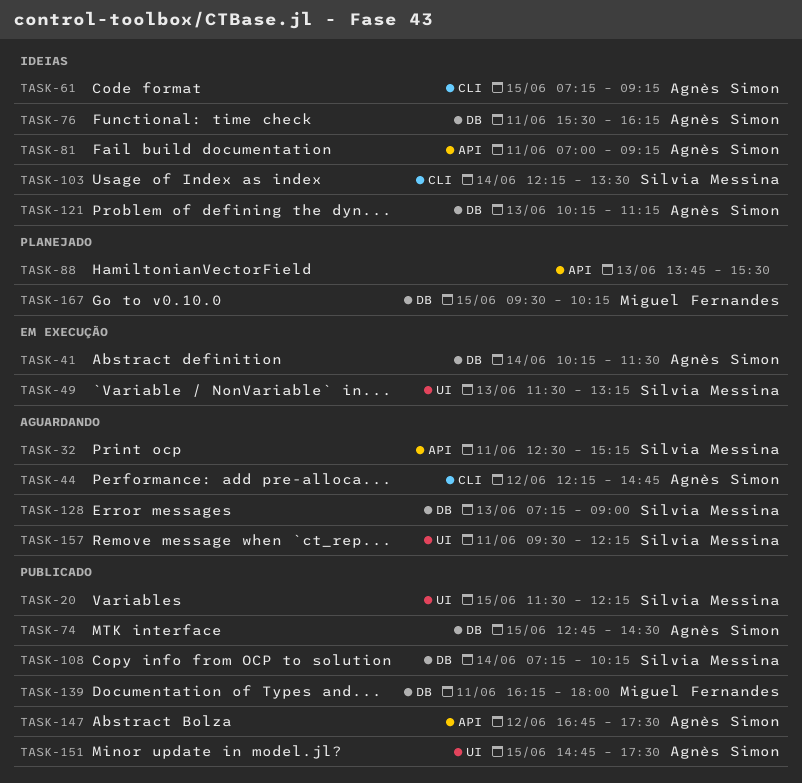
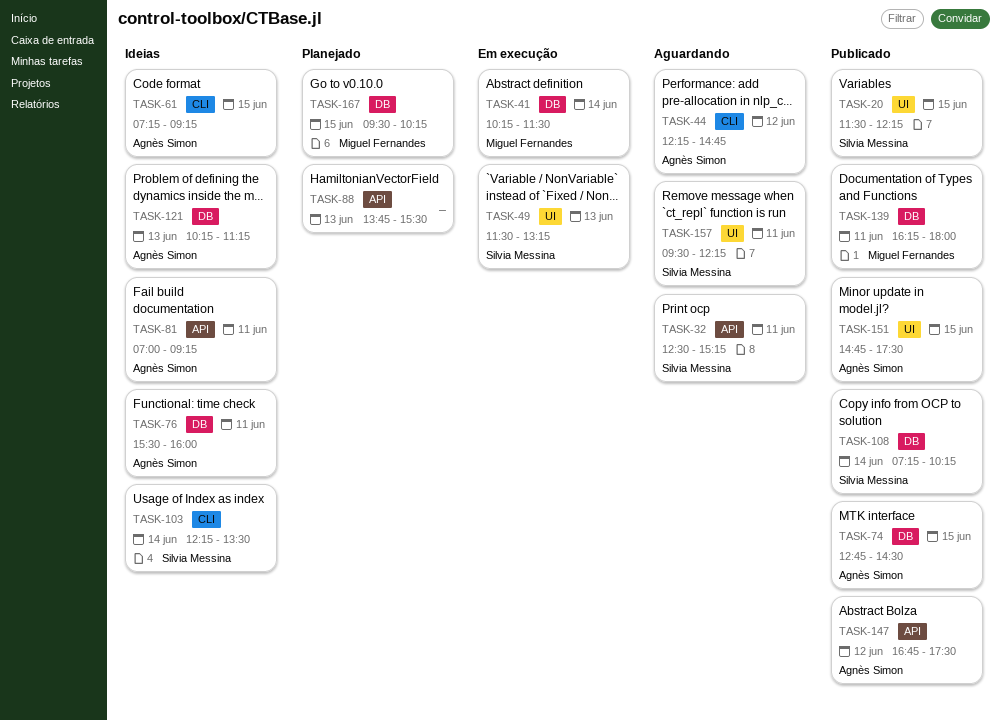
TASK-41, owner: Agnès Simon -> Miguel Fernandes
TASK-76, ends: 16:15 -> 16:00
TASK-128: present -> none

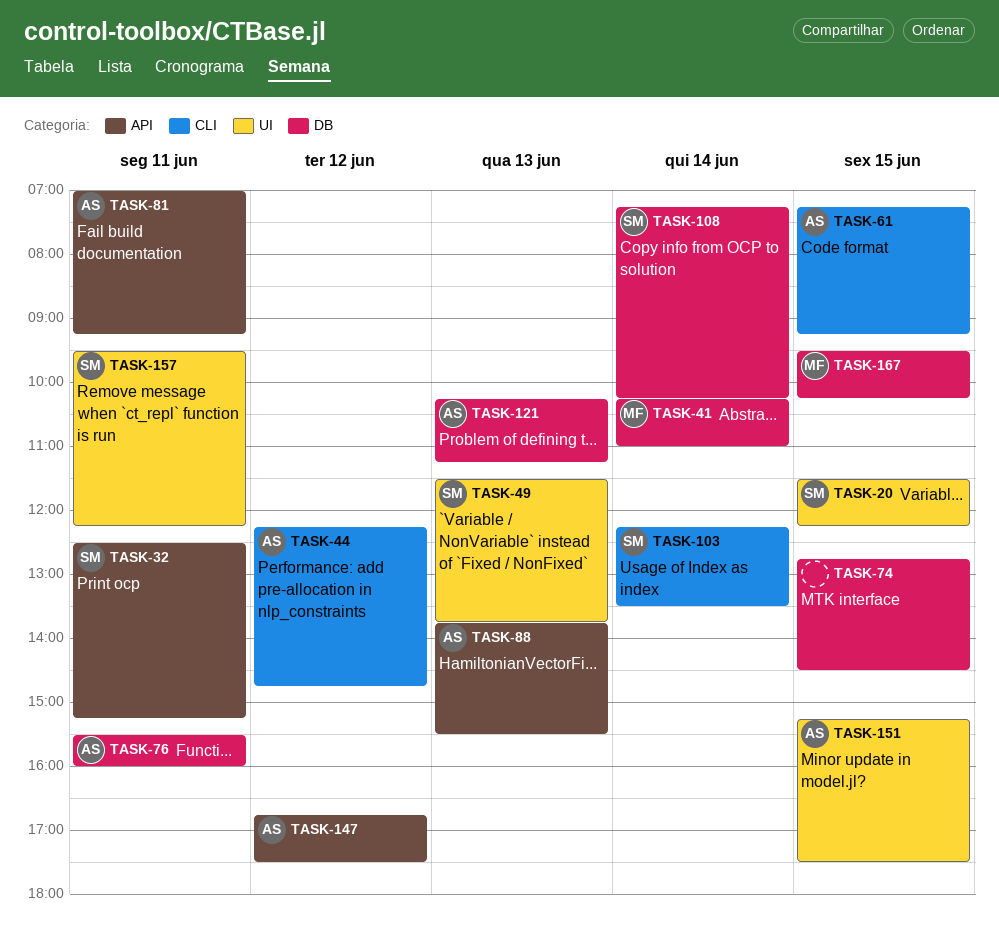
TASK-41, ends: 11:30 -> 11:00
TASK-49, ends: 13:15 -> 13:45
TASK-74, owner: Agnès Simon -> none
TASK-88, owner: none -> Agnès Simon
TASK-139: present -> none
TASK-151, begins: 14:45 -> 15:15

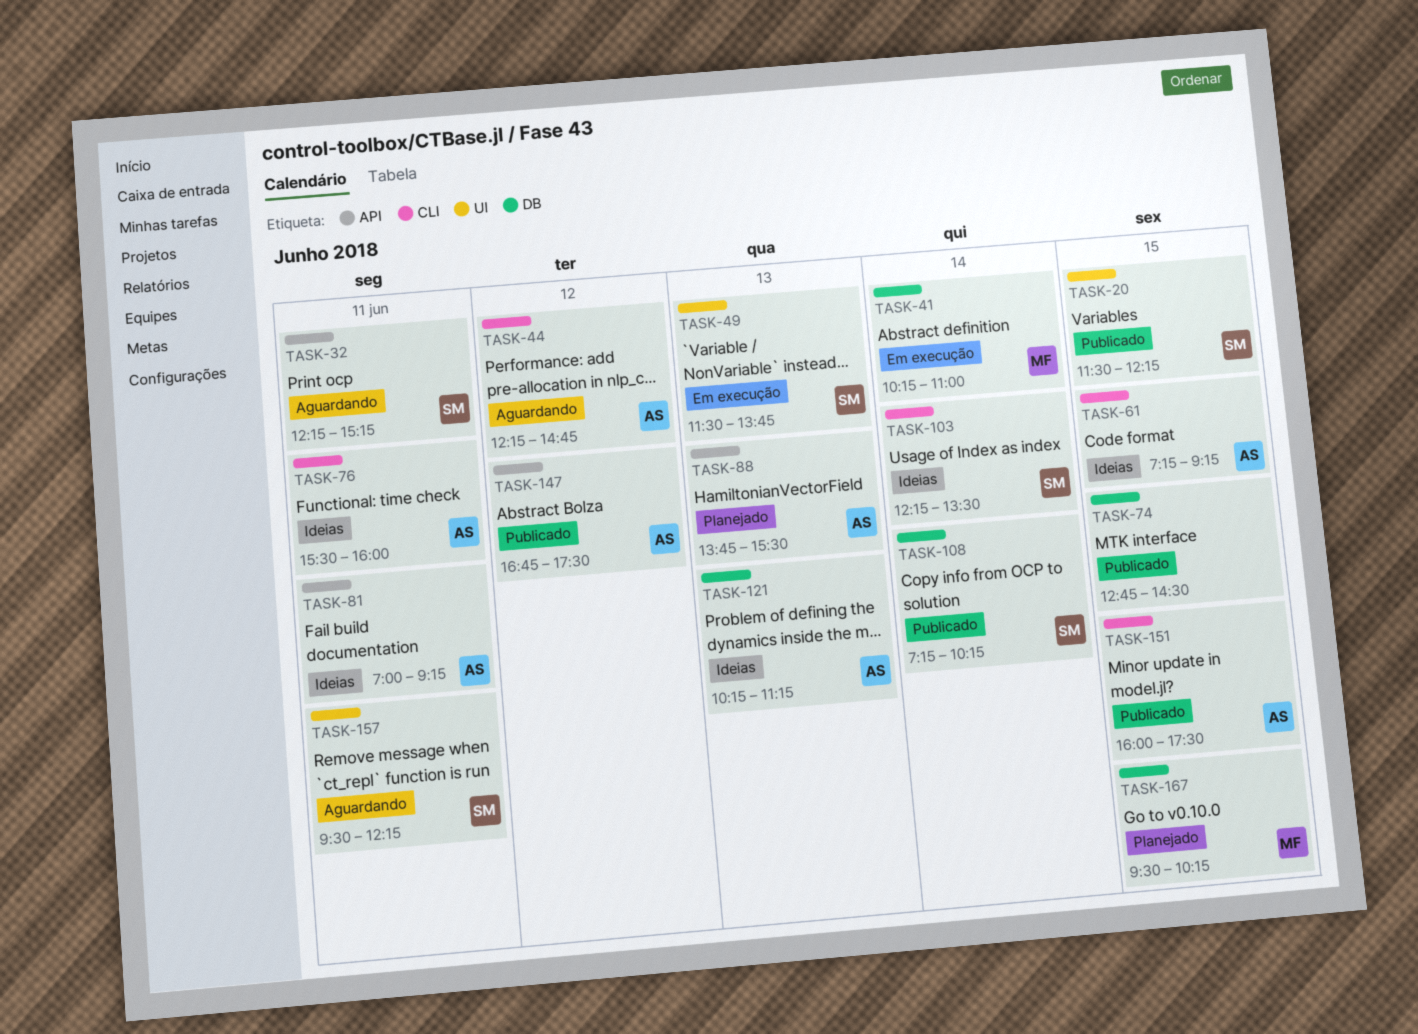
TASK-32, begins: 12:30 -> 12:15
TASK-76, label: DB -> CLI
TASK-151, label: UI -> CLI
TASK-151, begins: 15:15 -> 16:00

